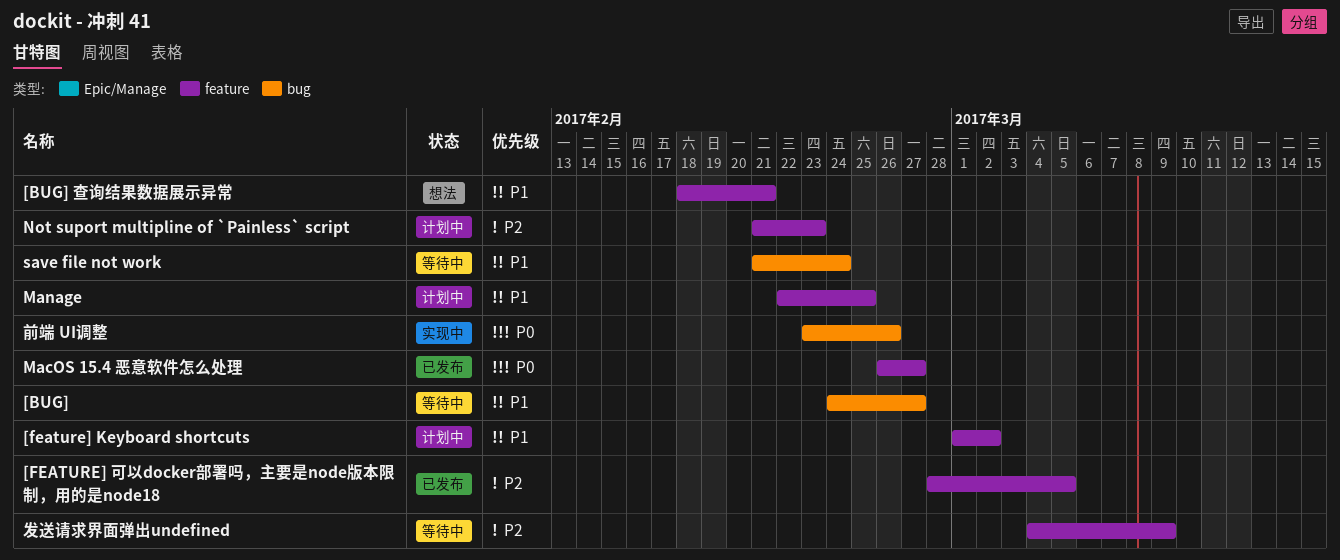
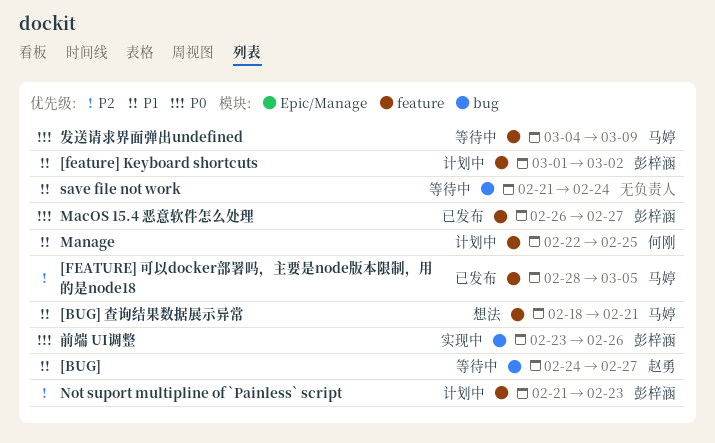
发送请求界面弹出undefined, priority: P2 -> P0

